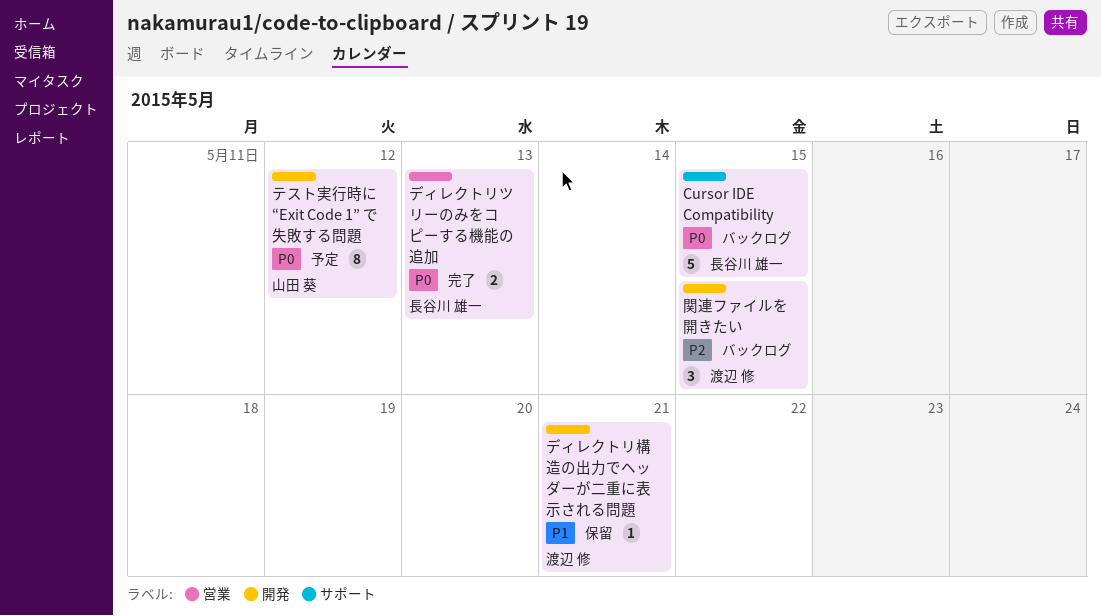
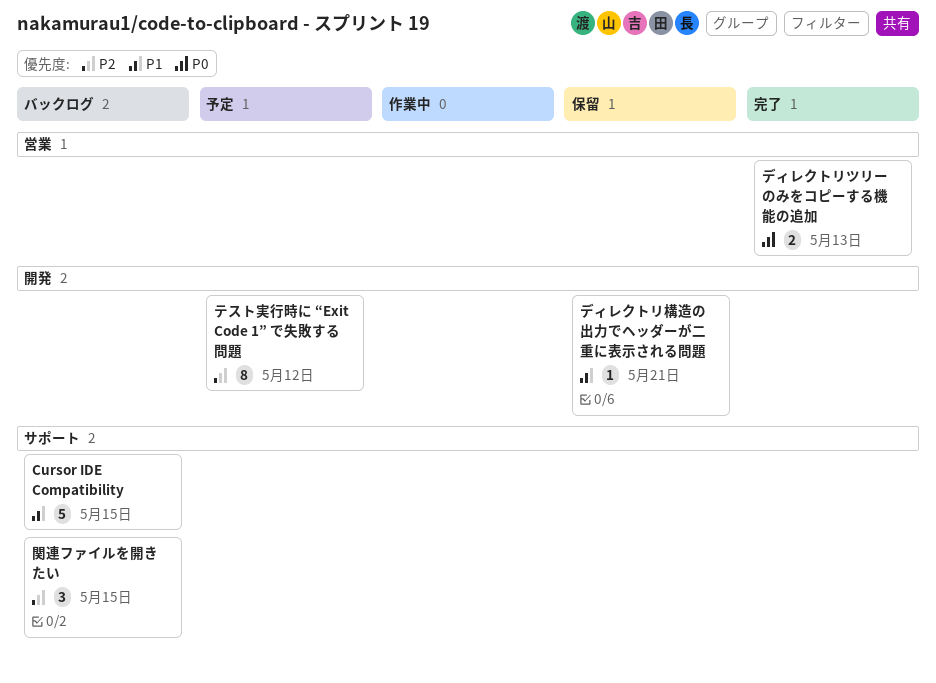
Cursor IDE Compatibility, priority: P0 -> P1
テスト実行時に “Exit Code 1” で失敗する問題, priority: P0 -> P2
関連ファイルを開きたい, label: 開発 -> サポート

